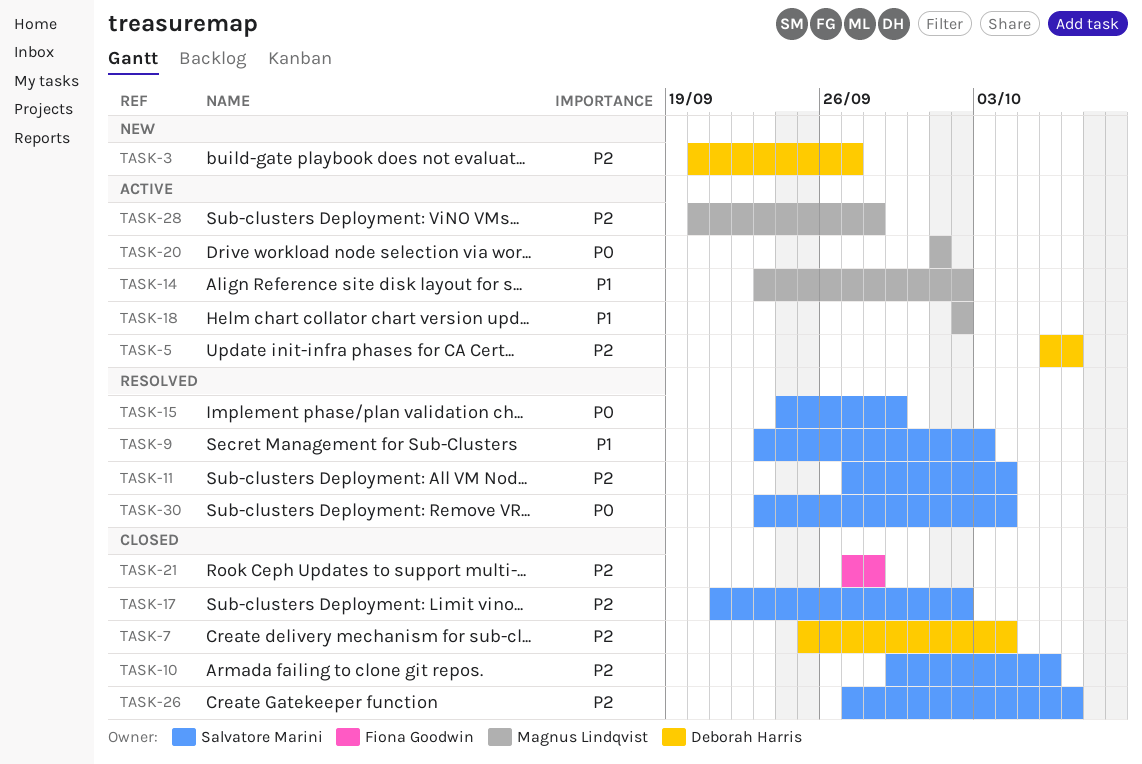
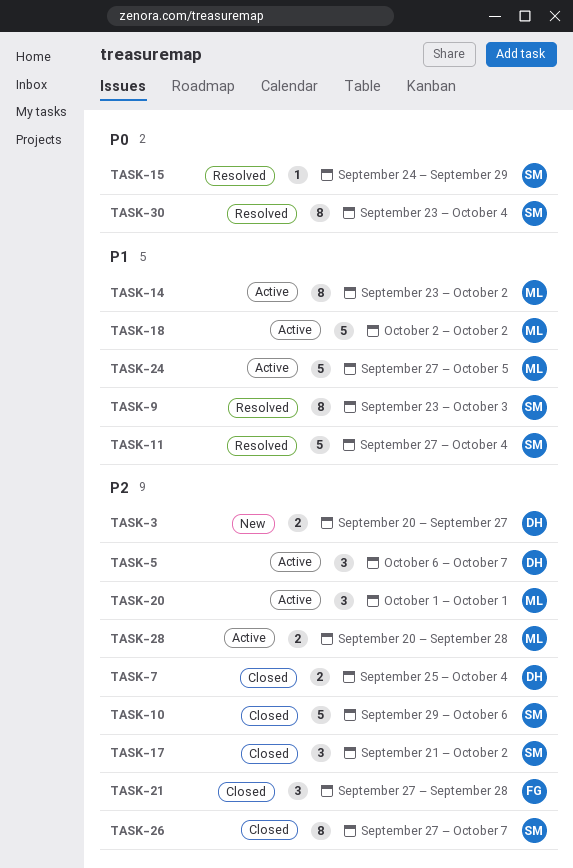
TASK-11, priority: P2 -> P1
TASK-20, priority: P0 -> P2
TASK-24: none -> present

